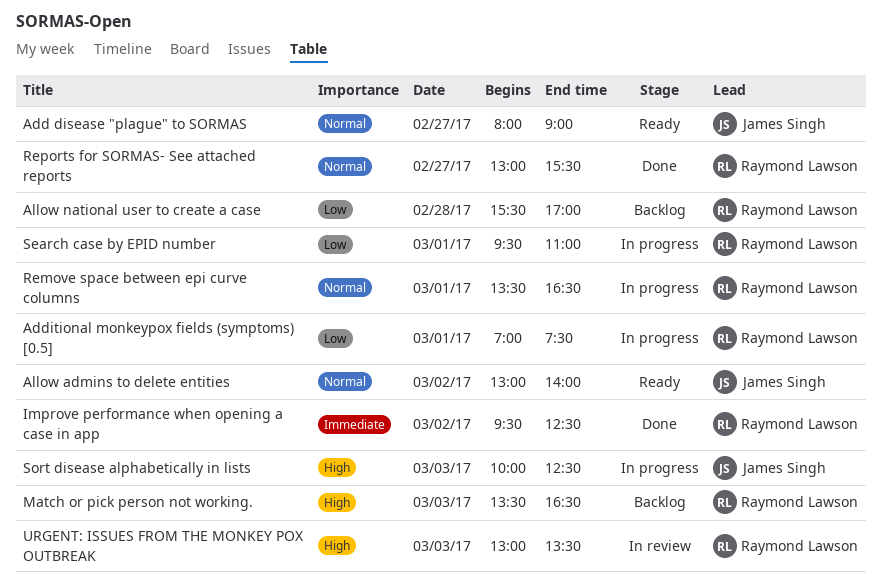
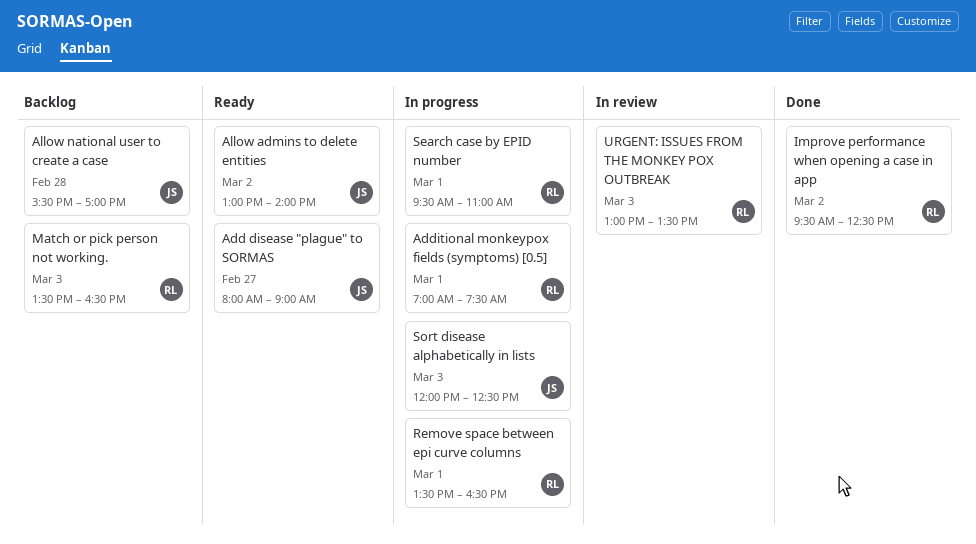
Allow national user to create a case, owner: Raymond Lawson -> James Singh
Reports for SORMAS- See attached reports: present -> none
Sort disease alphabetically in lists, begins: 10:00 -> 12:00

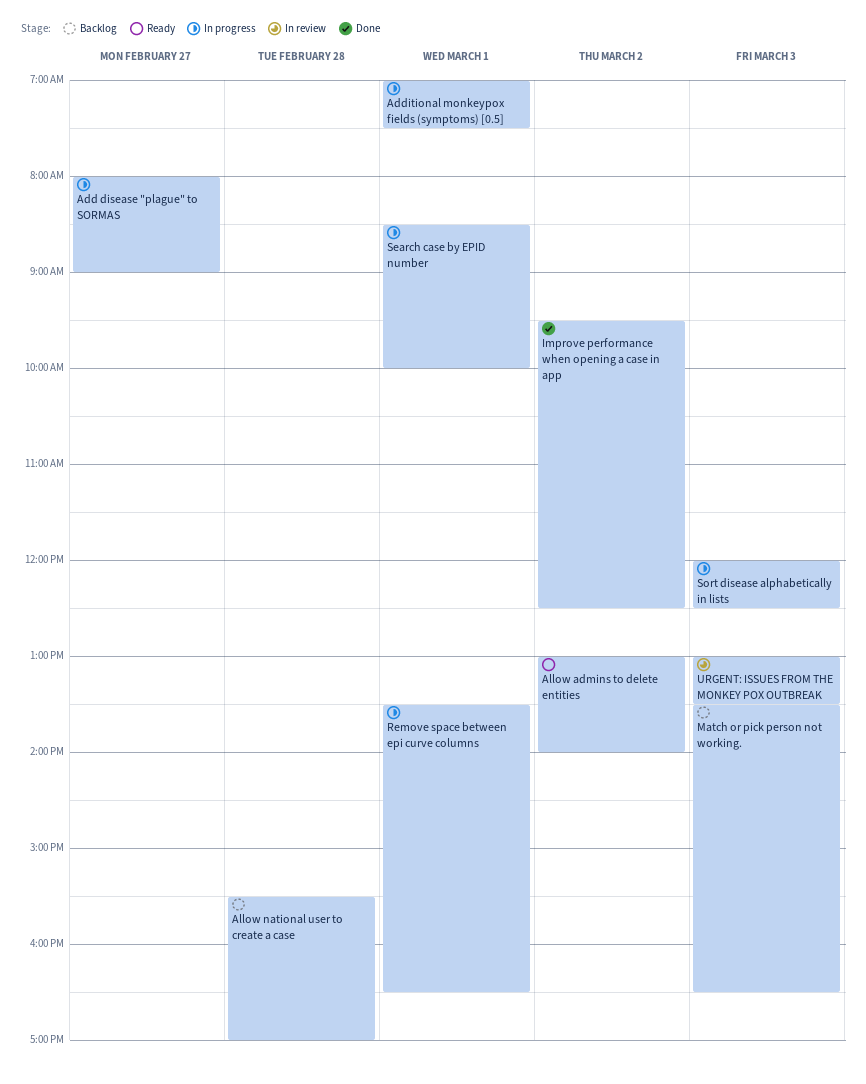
Add disease "plague" to SORMAS, status: Ready -> In progress
Search case by EPID number, begins: 09:30 -> 08:30
Search case by EPID number, ends: 11:00 -> 10:00

